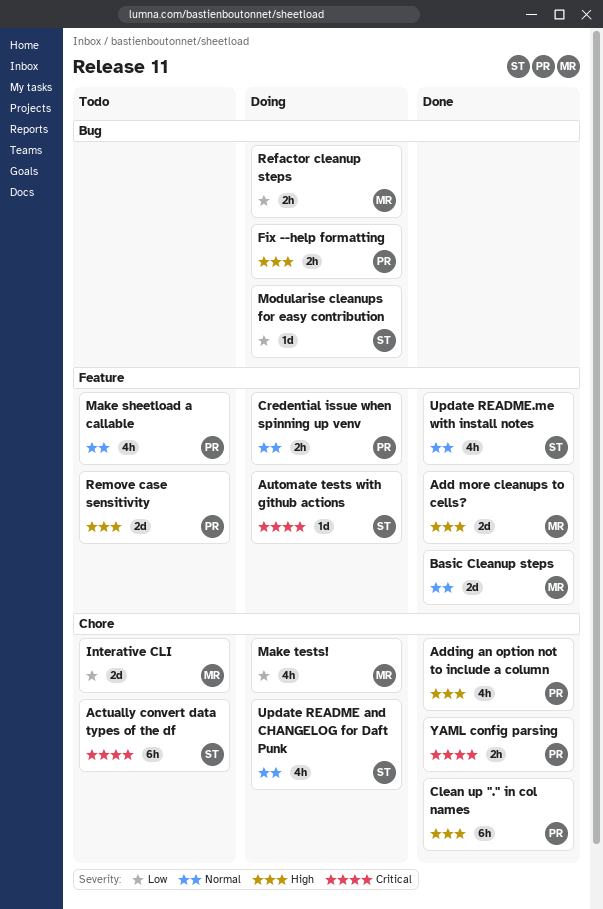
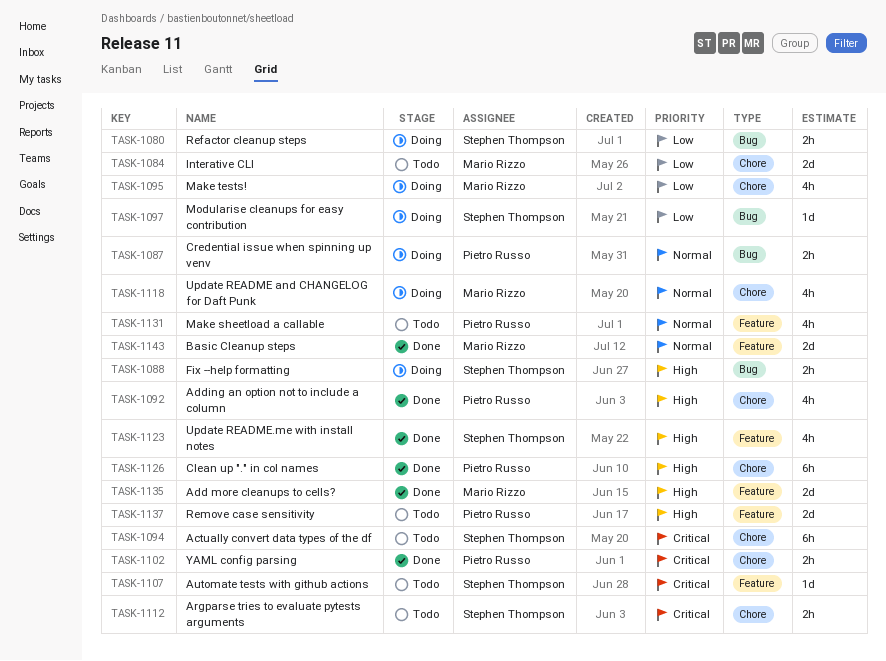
Argparse tries to evaluate pytests arguments: none -> present
Automate tests with github actions, status: Doing -> Todo
Credential issue when spinning up venv, label: Feature -> Bug
Fix --help formatting, owner: Pietro Russo -> Stephen Thompson
Refactor cleanup steps, owner: Mario Rizzo -> Stephen Thompson
Update README and CHANGELOG for Daft Punk, owner: Stephen Thompson -> Mario Rizzo
Update README.me with install notes, priority: Normal -> High

